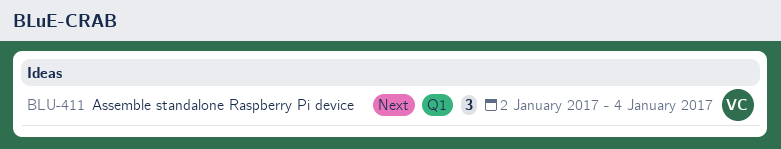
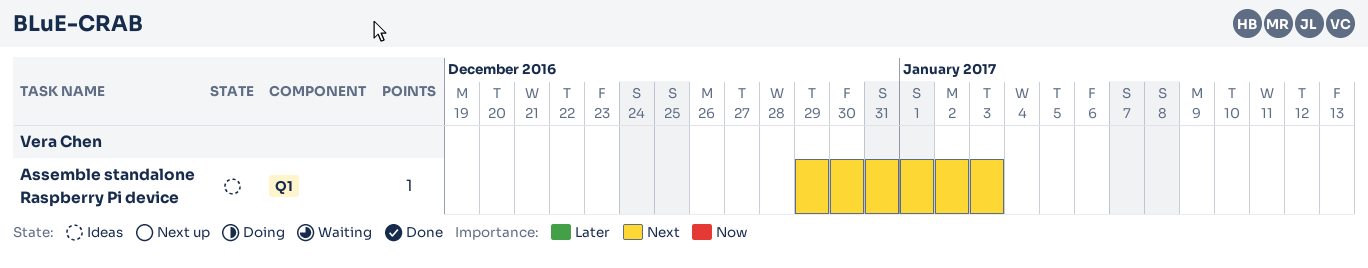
Assemble standalone Raspberry Pi device, estimate: 3 -> 1
Assemble standalone Raspberry Pi device, start: Jan 2 -> Dec 29
Assemble standalone Raspberry Pi device, due: Jan 4 -> Jan 3

